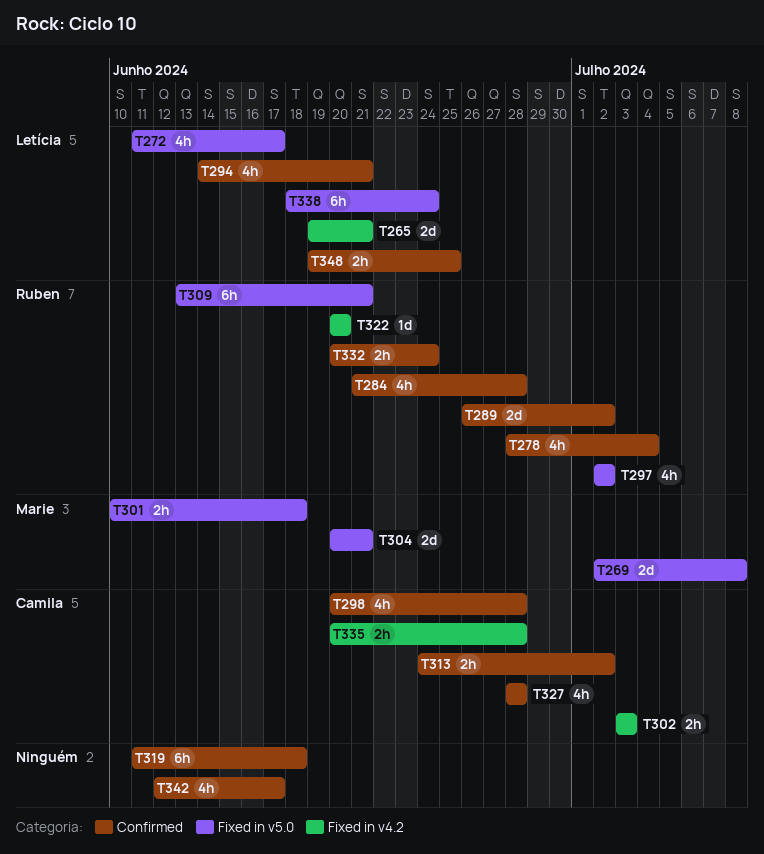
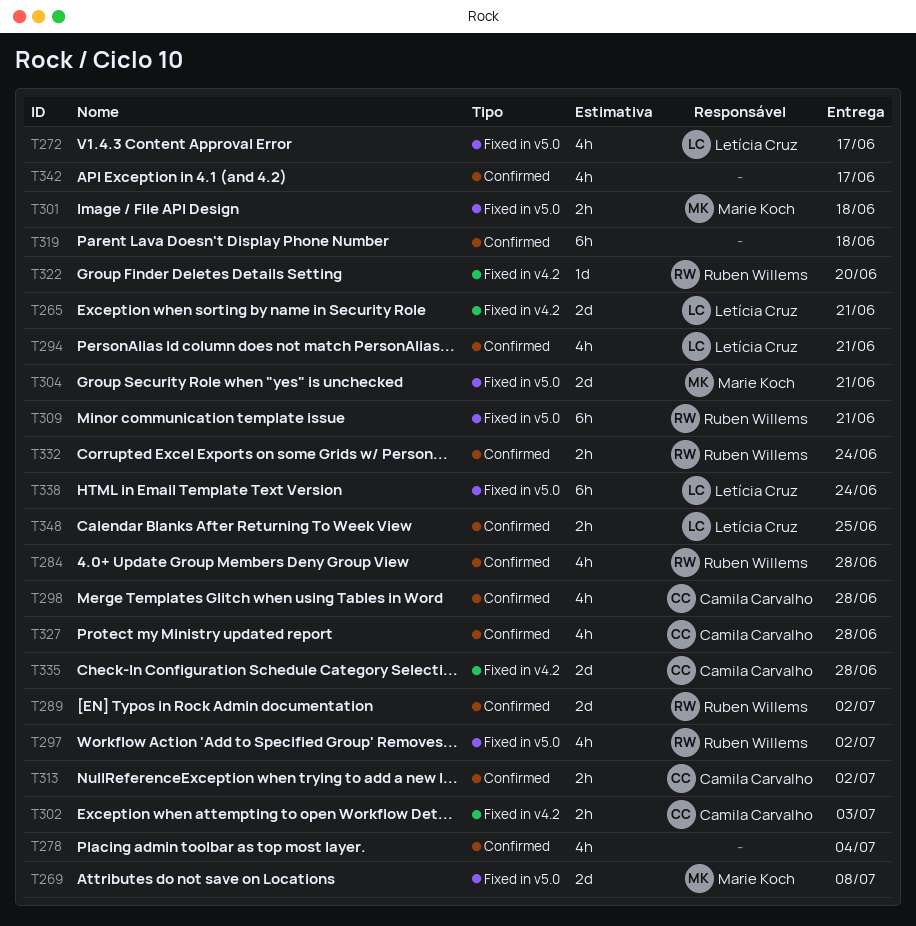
T278, owner: Ruben Willems -> none
T335, estimate: 2h -> 2d

